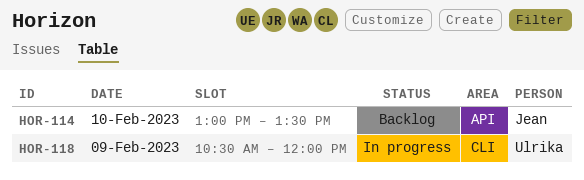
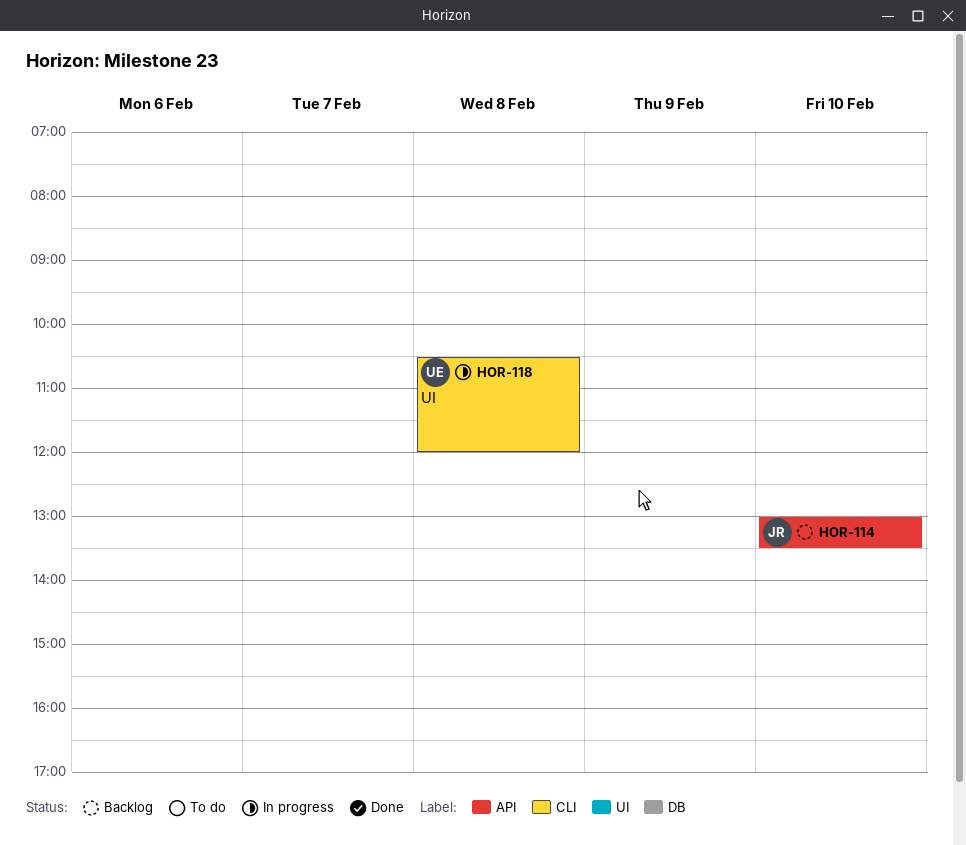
HOR-118, day: Feb 9 -> Feb 8

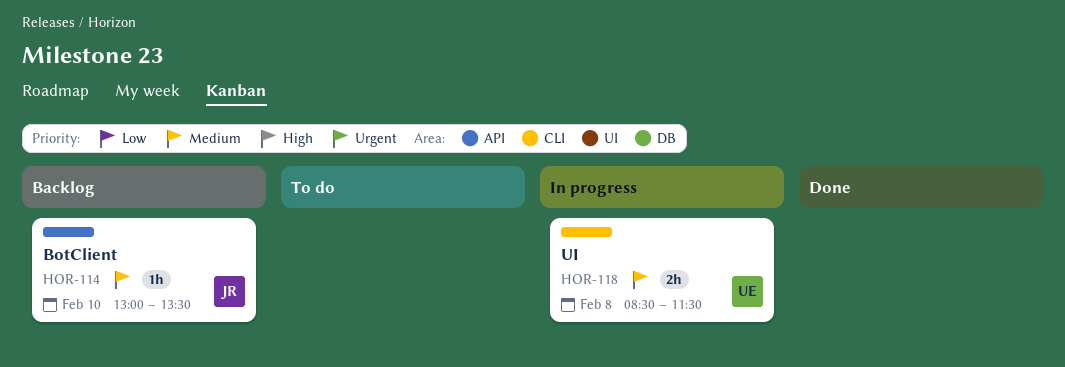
HOR-118, begins: 10:30 -> 08:30
HOR-118, ends: 12:00 -> 11:30

